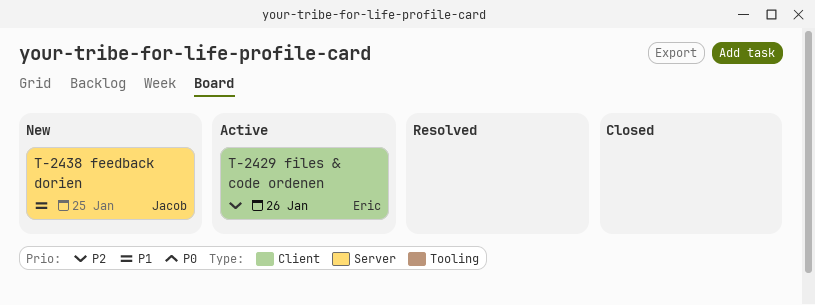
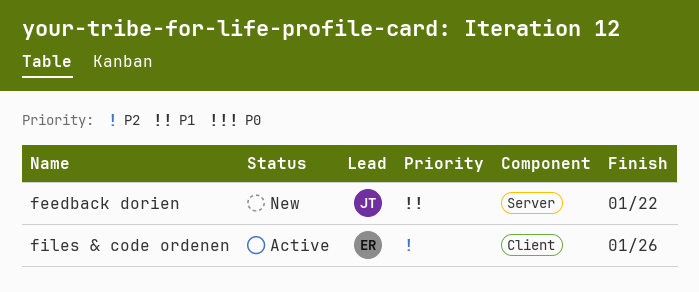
feedback dorien, due: Jan 25 -> Jan 22

